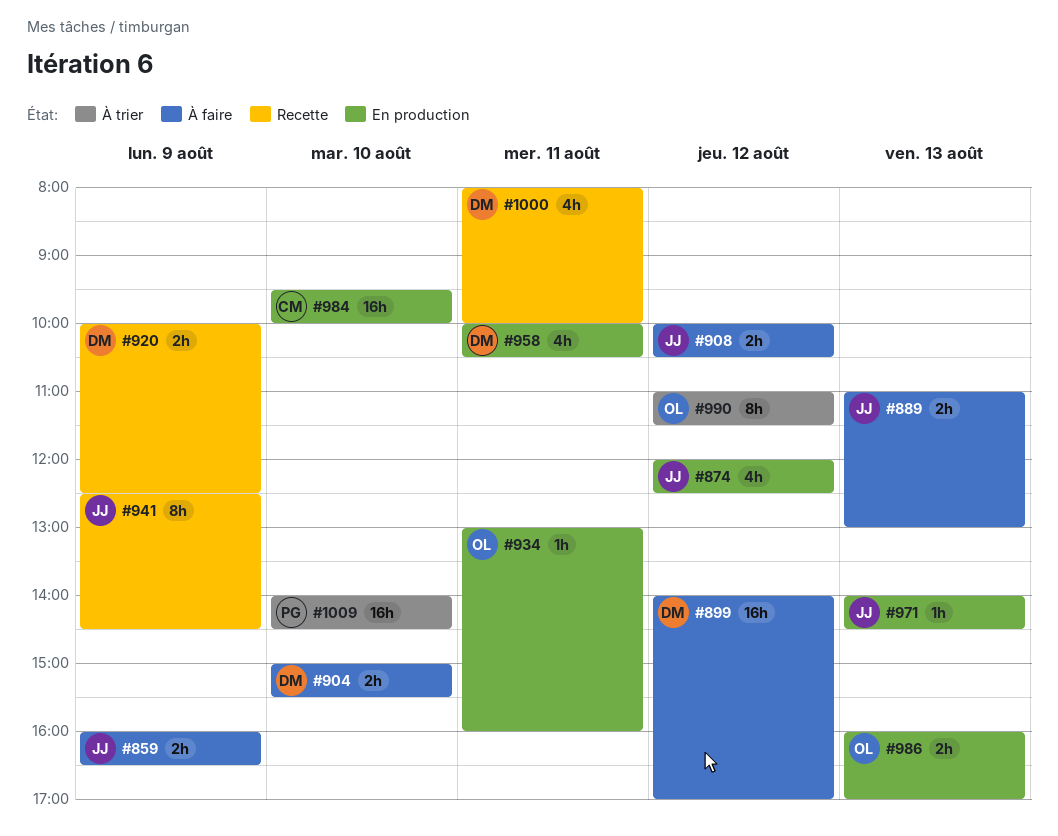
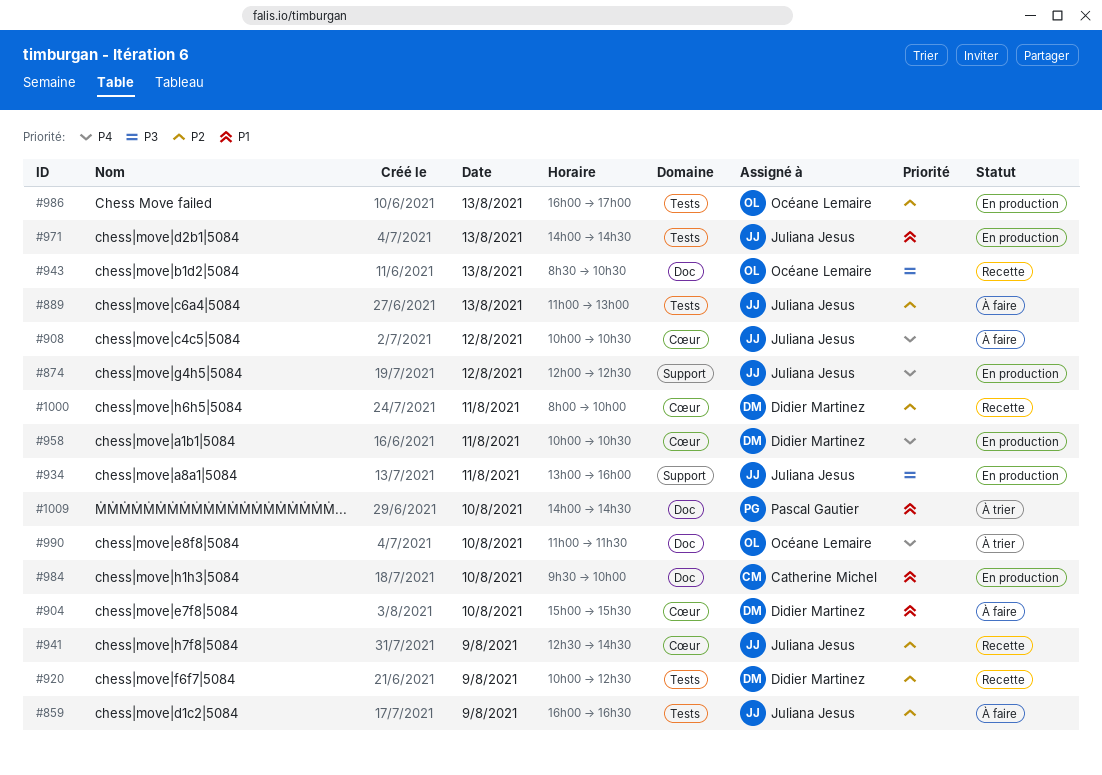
#899: present -> none
#934, owner: Océane Lemaire -> Juliana Jesus
#943: none -> present
#990, day: Aug 12 -> Aug 10

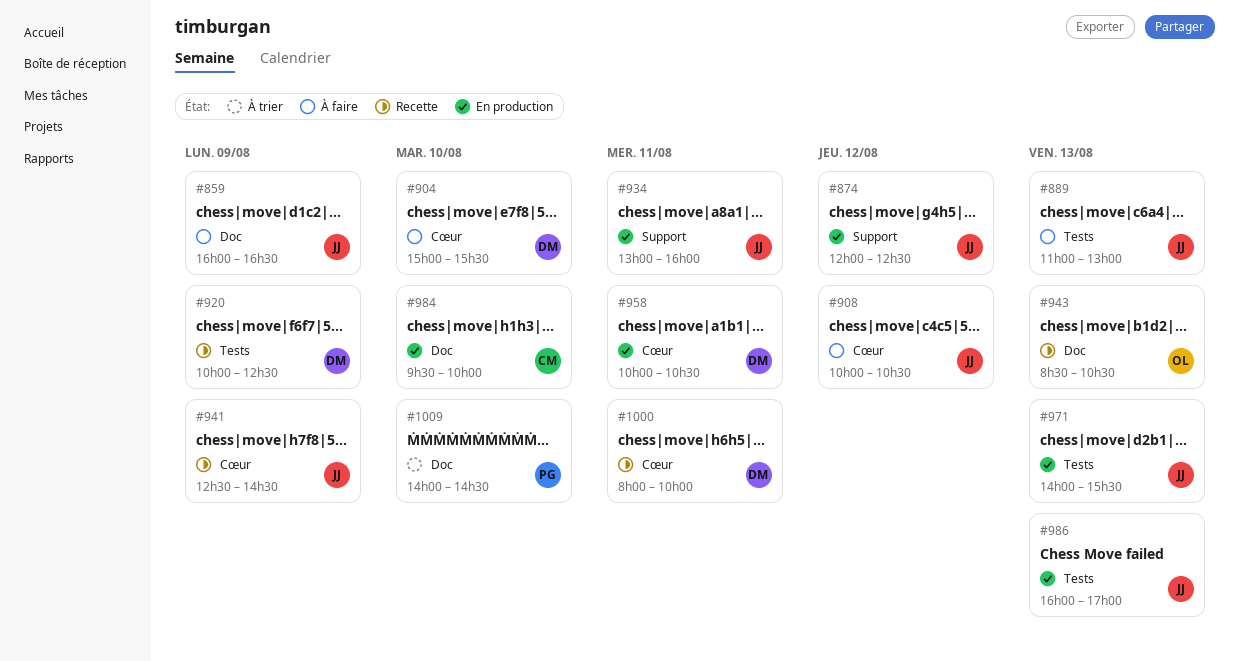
#859, label: Tests -> Doc
#971, ends: 14:30 -> 15:30
#986, owner: Océane Lemaire -> Juliana Jesus
#990: present -> none

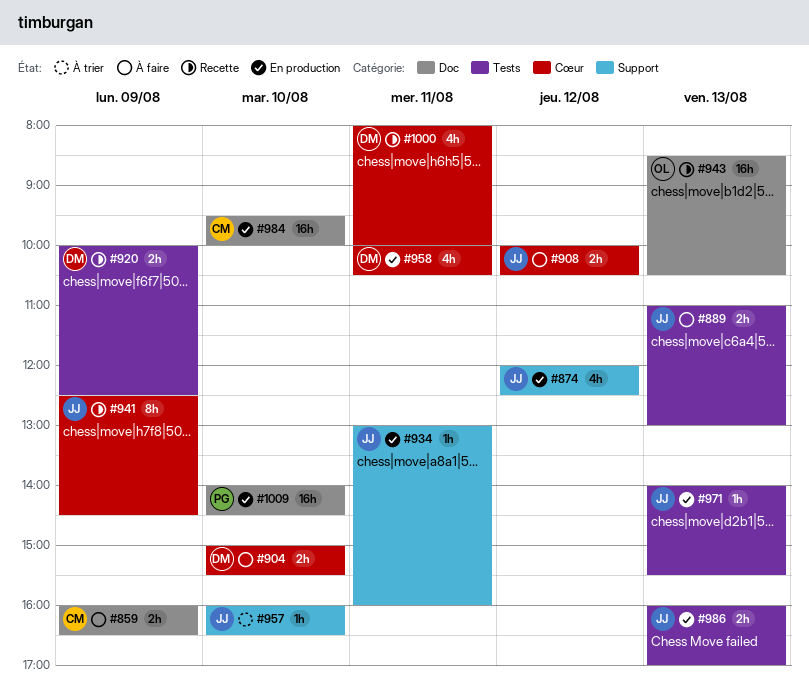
#859, owner: JJ -> CM
#957: none -> present
#1009, status: À trier -> En production

